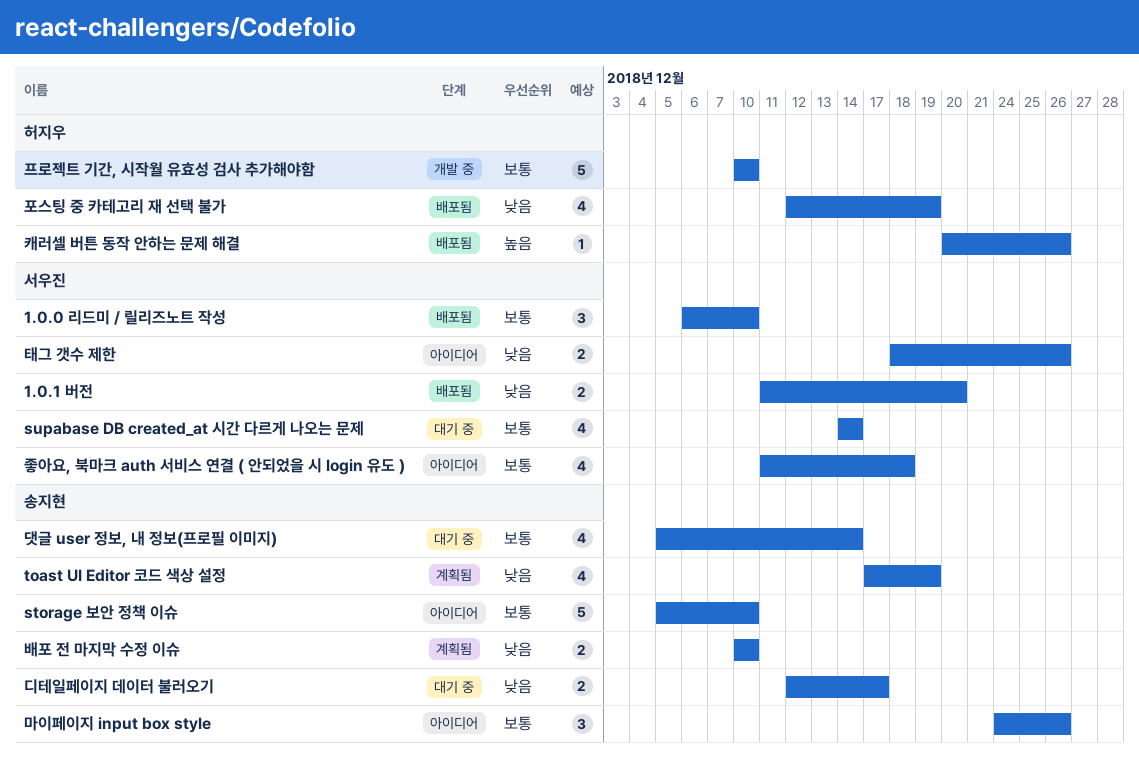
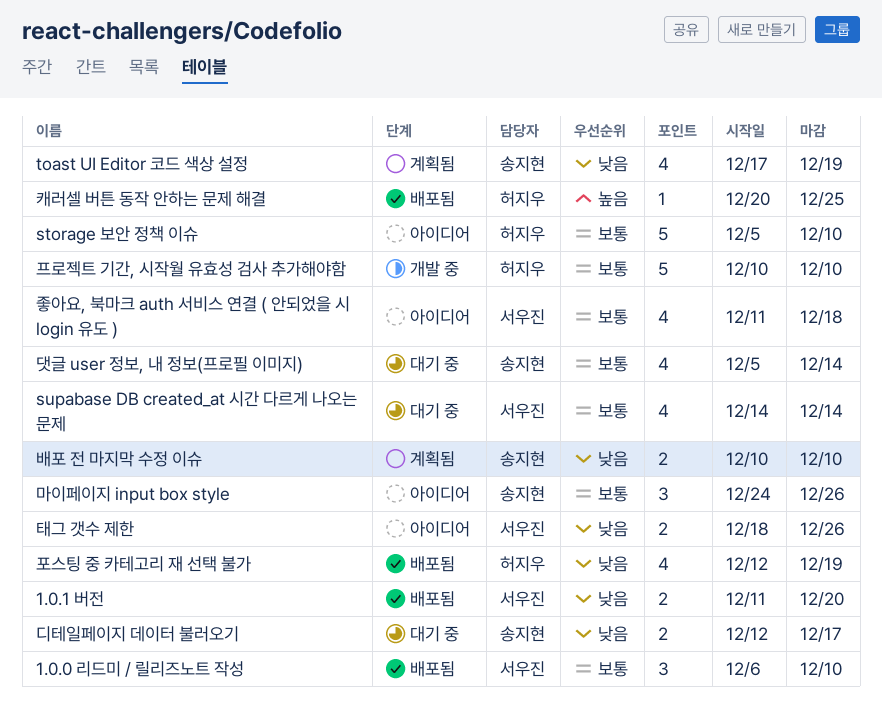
storage 보안 정책 이슈, owner: 송지현 -> 허지우
캐러셀 버튼 동작 안하는 문제 해결, due: Dec 26 -> Dec 25

